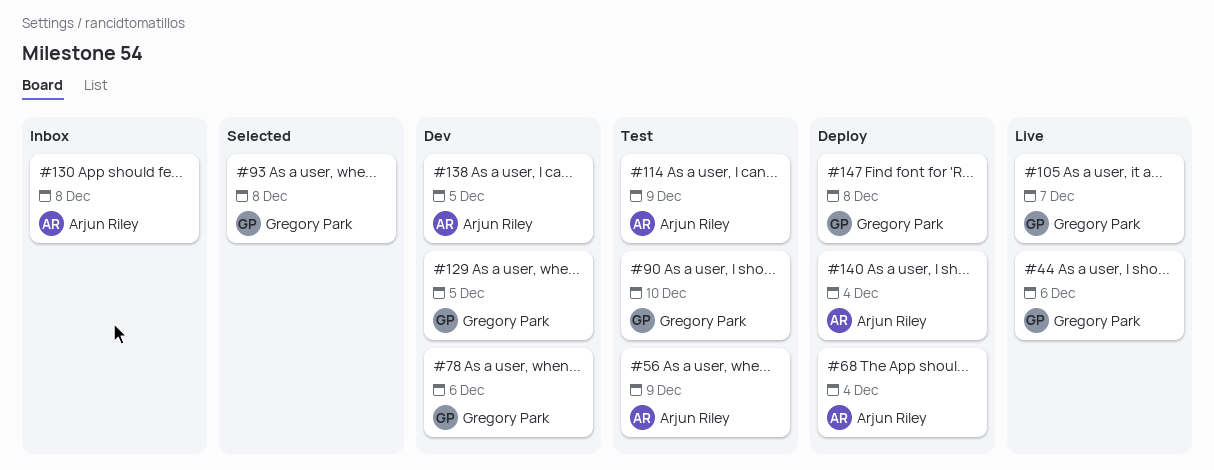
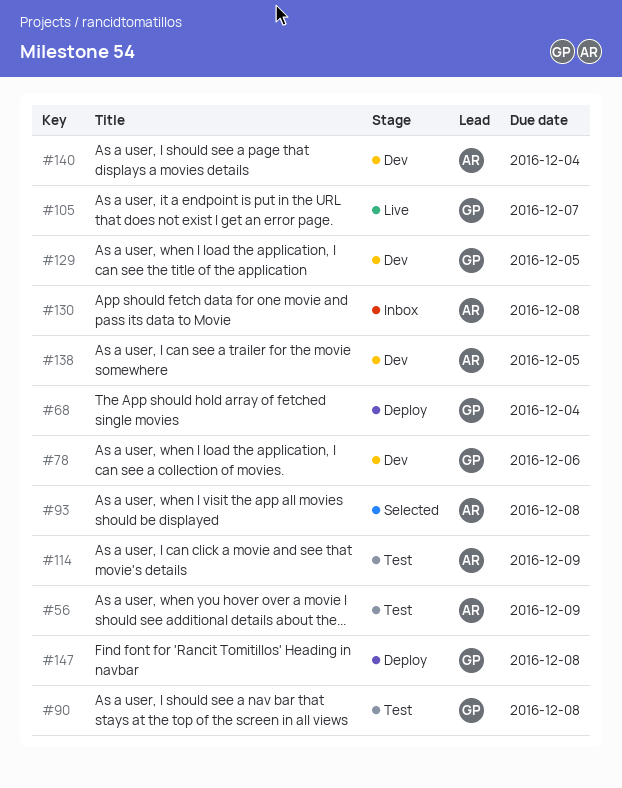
#44: present -> none
#68, owner: Arjun Riley -> Gregory Park
#90, due: Dec 10 -> Dec 8
#93, owner: Gregory Park -> Arjun Riley
#140, status: Deploy -> Dev

